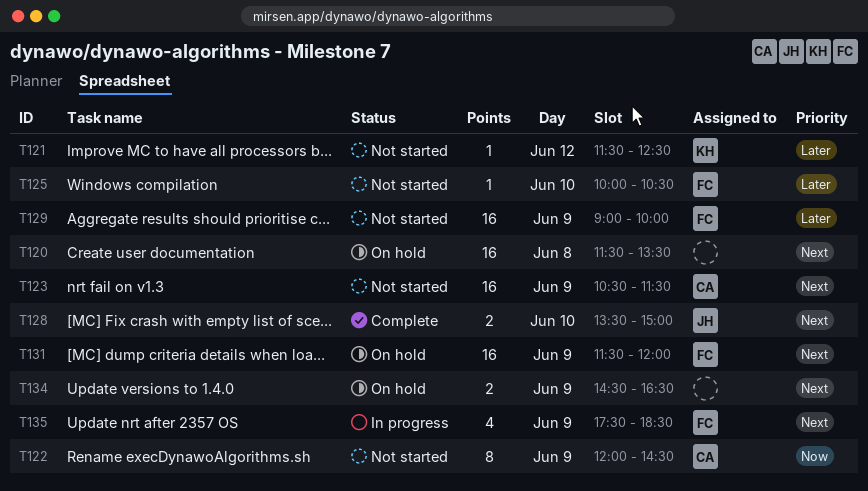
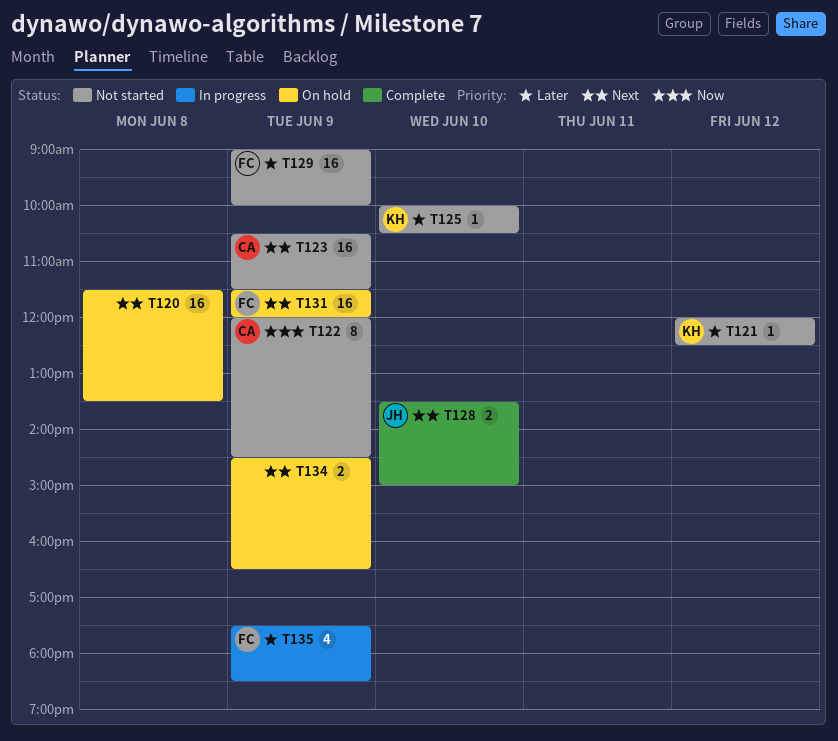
T121, begins: 11:30 -> 12:00
T125, owner: FC -> KH
T135, priority: Next -> Later

